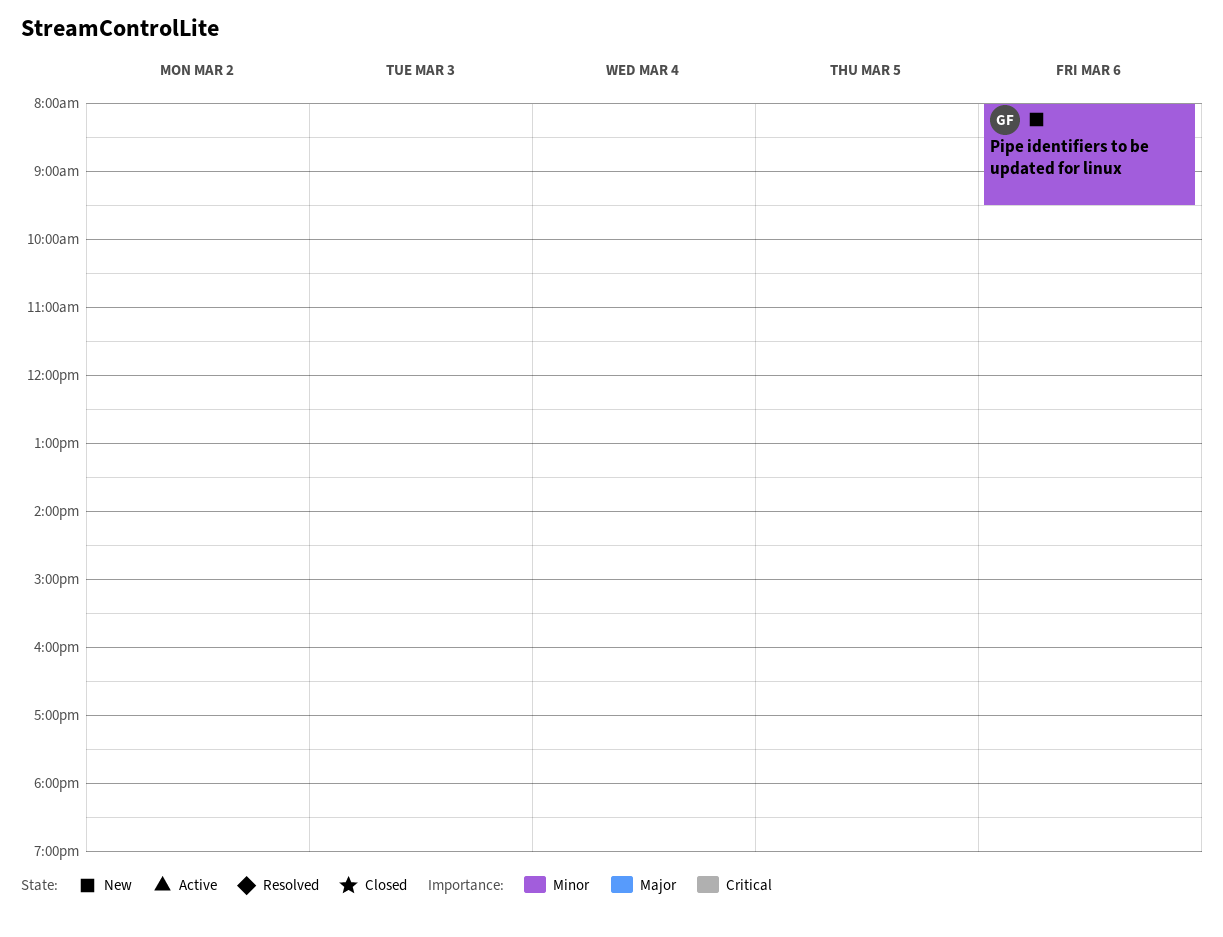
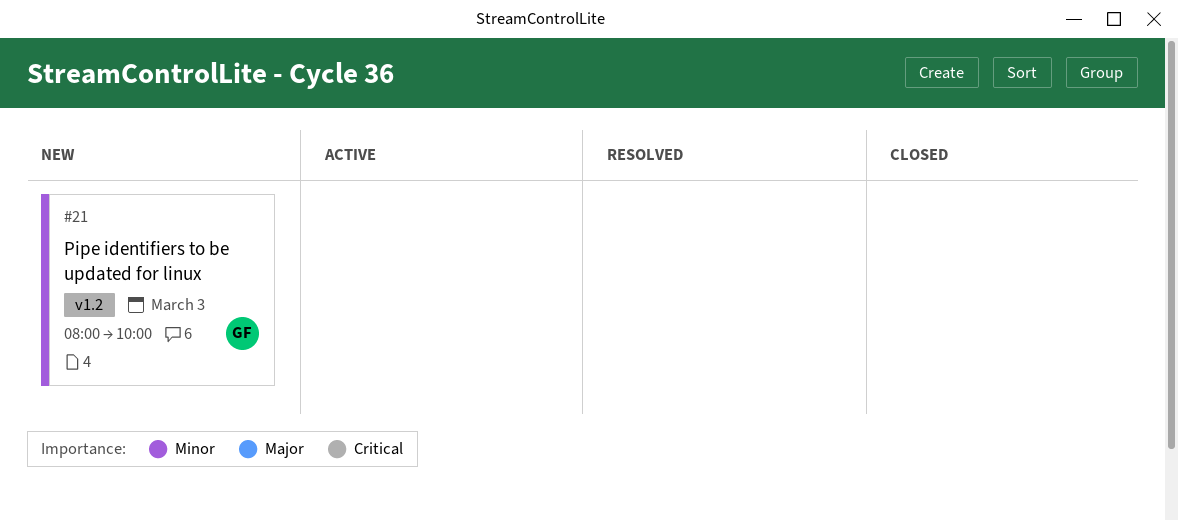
Pipe identifiers to be updated for linux, day: Mar 6 -> Mar 3
Pipe identifiers to be updated for linux, ends: 09:30 -> 10:00

